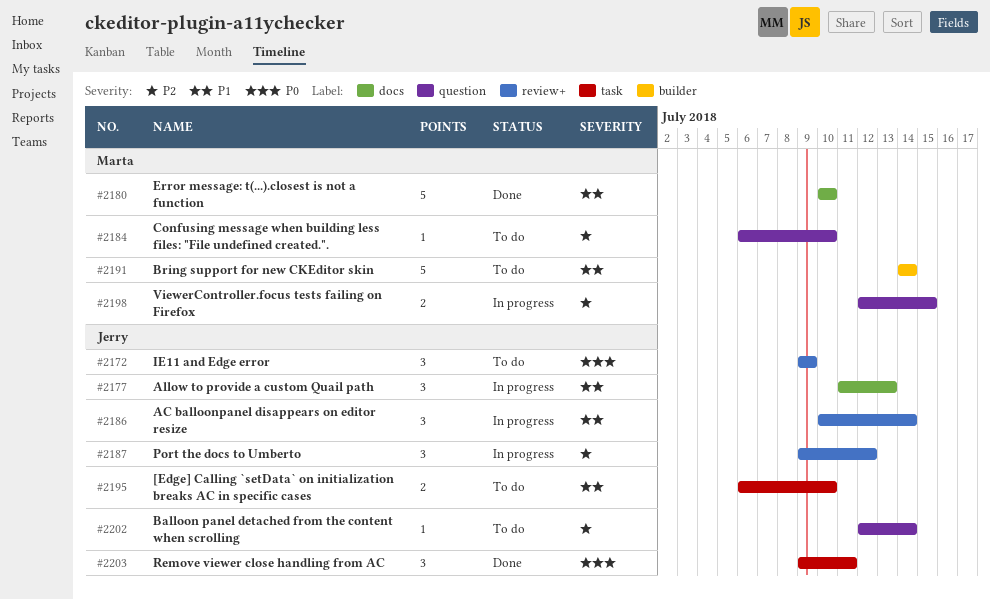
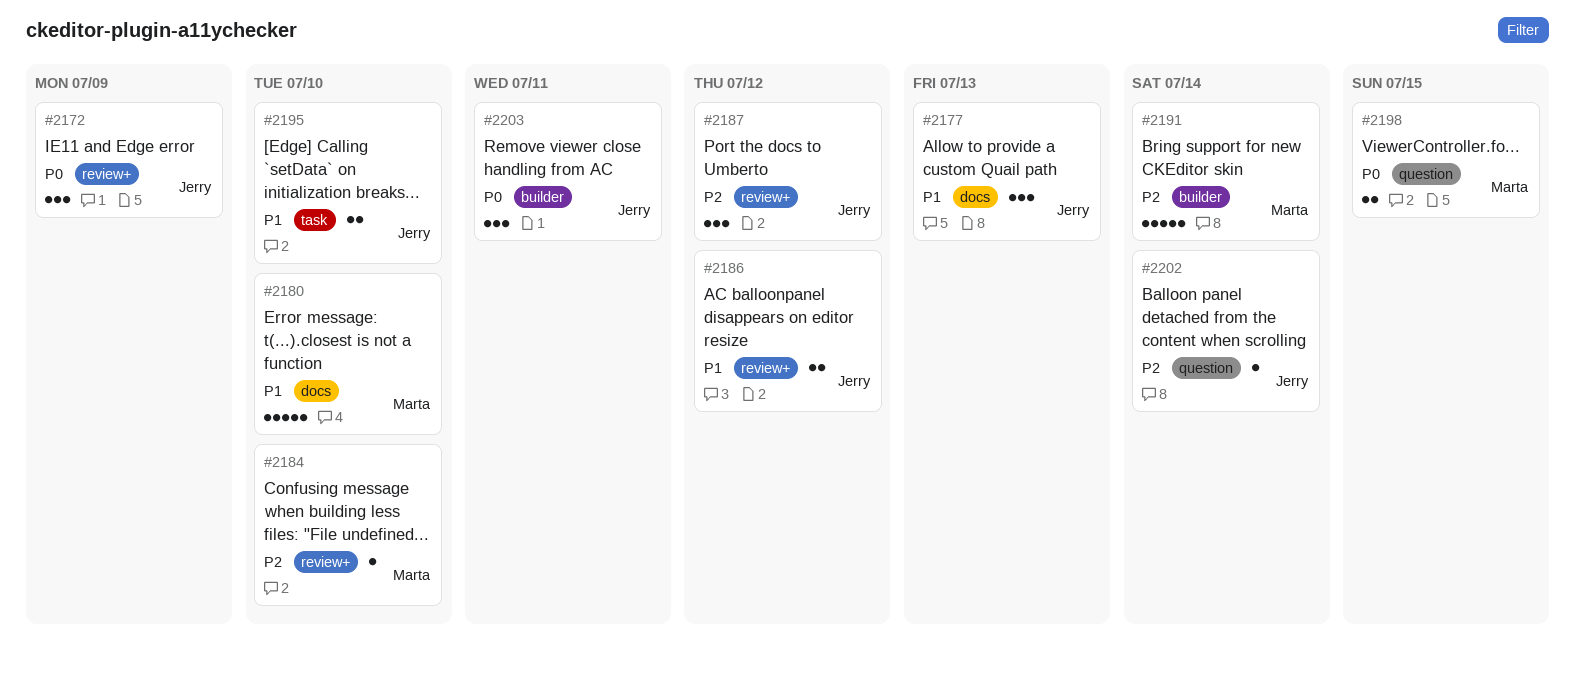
#2184, label: question -> review+
#2186, estimate: 3 -> 2
#2186, due: Jul 14 -> Jul 12
#2191, priority: P1 -> P2
#2198, priority: P2 -> P0
#2203, label: task -> builder

